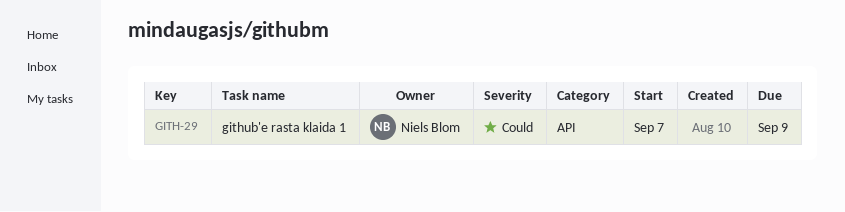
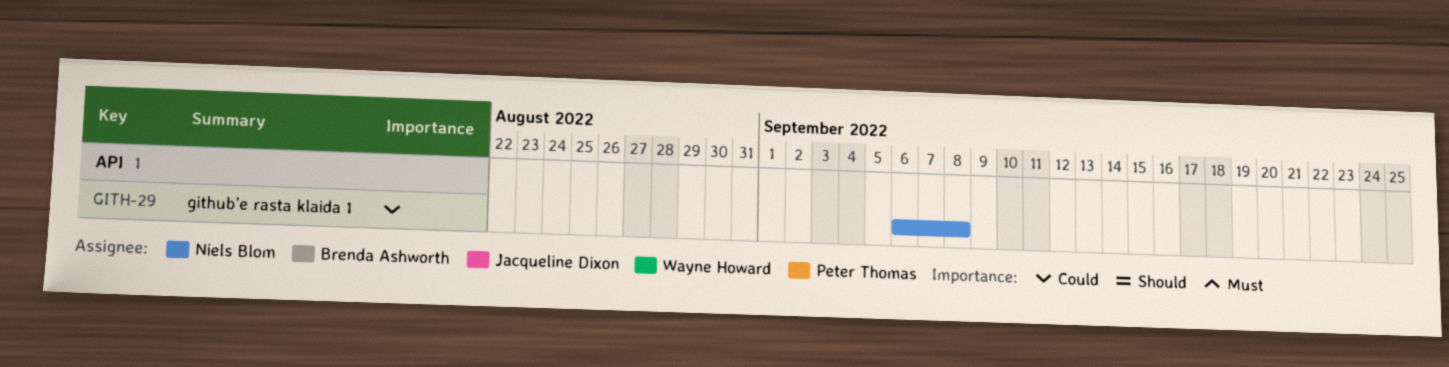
GITH-29, start: Sep 7 -> Sep 6
GITH-29, due: Sep 9 -> Sep 8

